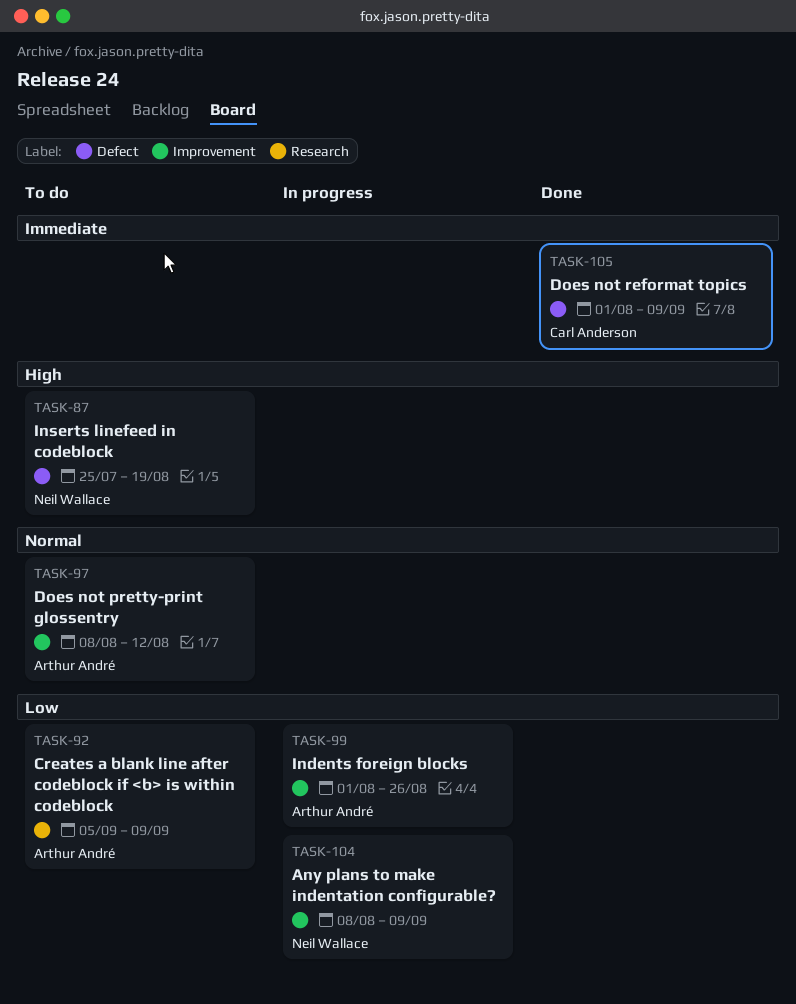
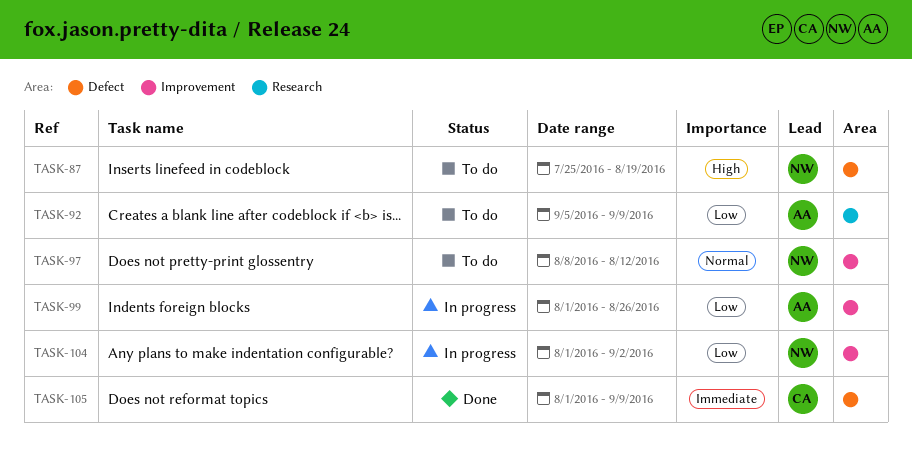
TASK-97, owner: Arthur André -> Neil Wallace
TASK-104, start: Aug 8 -> Aug 1
TASK-104, due: Sep 9 -> Sep 2

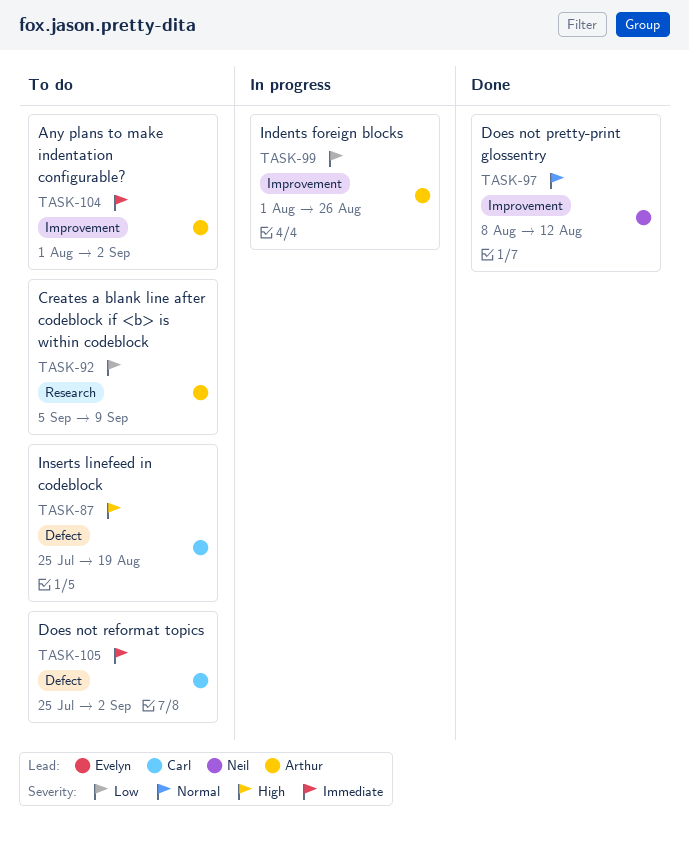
TASK-87, owner: Neil -> Carl
TASK-97, status: To do -> Done
TASK-104, status: In progress -> To do
TASK-104, owner: Neil -> Arthur
TASK-104, priority: Low -> Immediate
TASK-105, status: Done -> To do
TASK-105, start: Aug 1 -> Jul 25
TASK-105, due: Sep 9 -> Sep 2

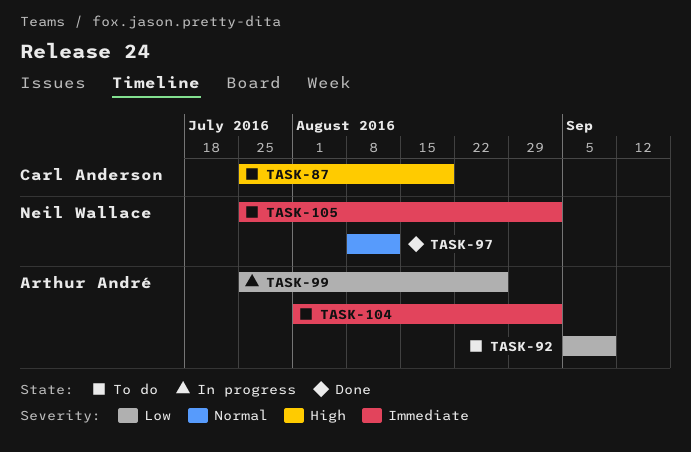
TASK-99, start: Aug 1 -> Jul 25
TASK-105, owner: Carl Anderson -> Neil Wallace

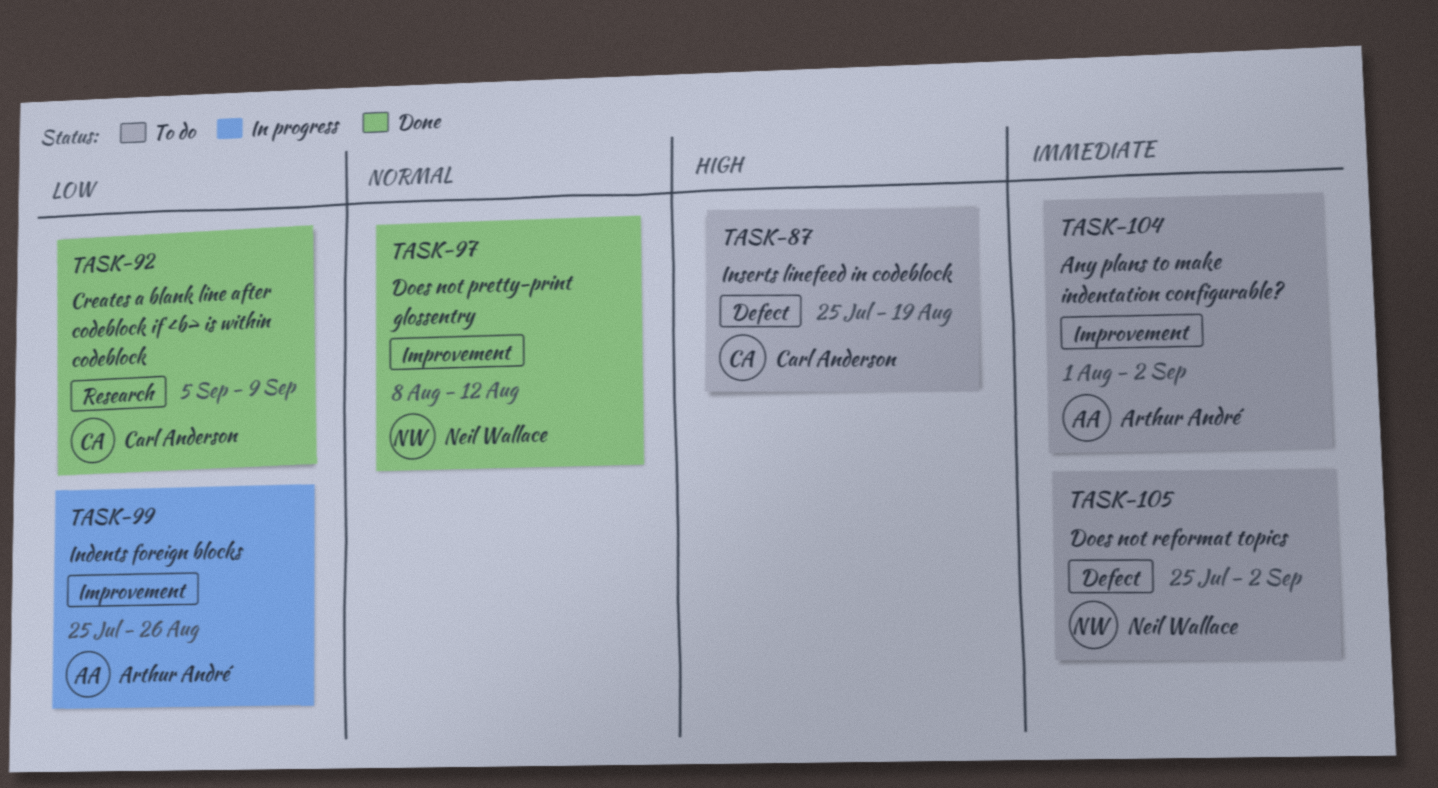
TASK-92, status: To do -> Done
TASK-92, owner: Arthur André -> Carl Anderson

